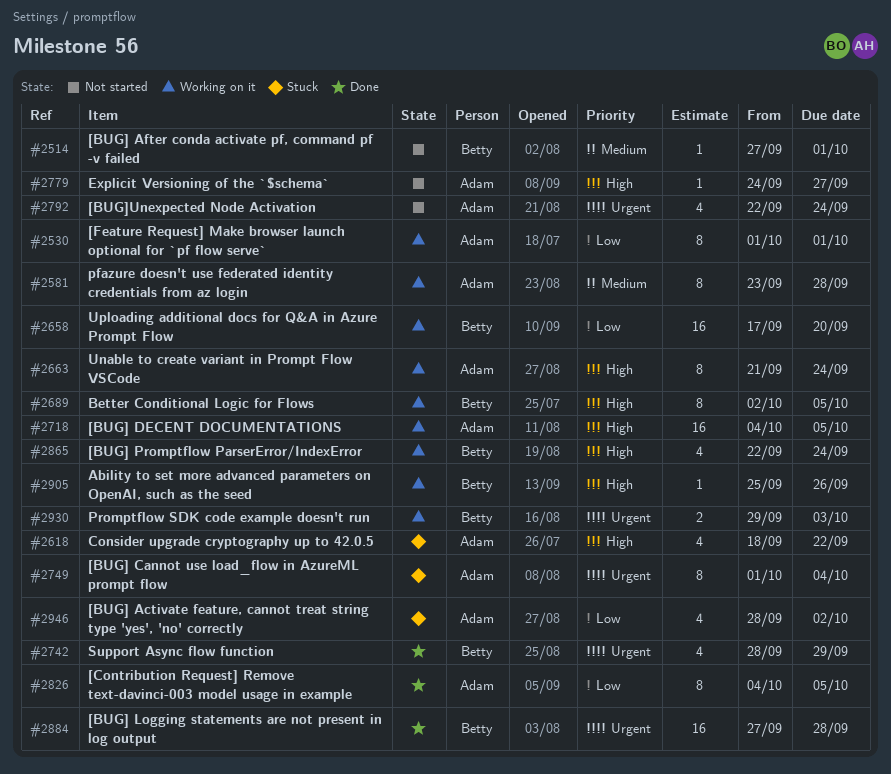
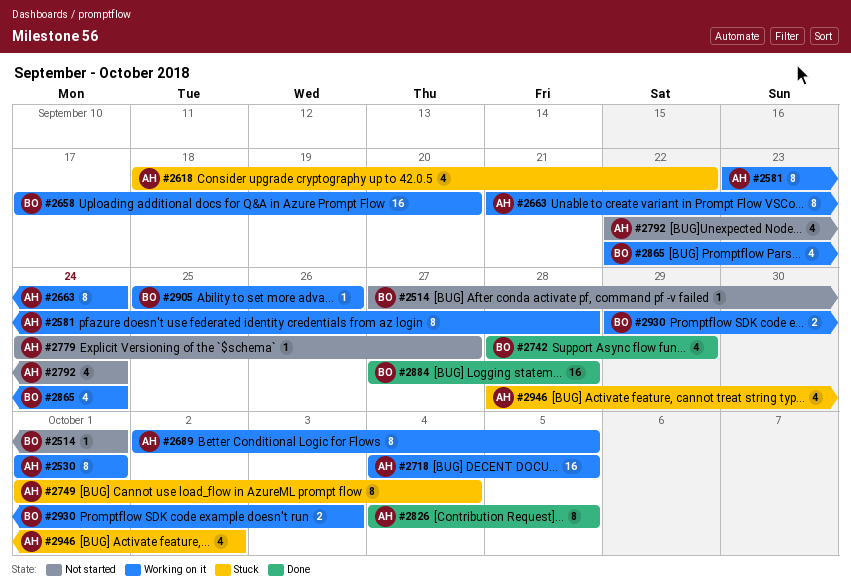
#2689, owner: Betty -> Adam

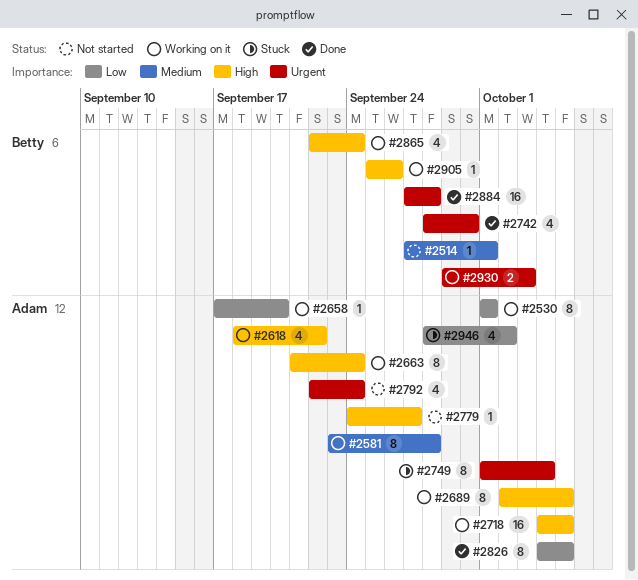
#2618, status: Stuck -> Working on it
#2658, owner: Betty -> Adam
#2658, estimate: 16 -> 1
#2742, due: Sep 29 -> Sep 30

